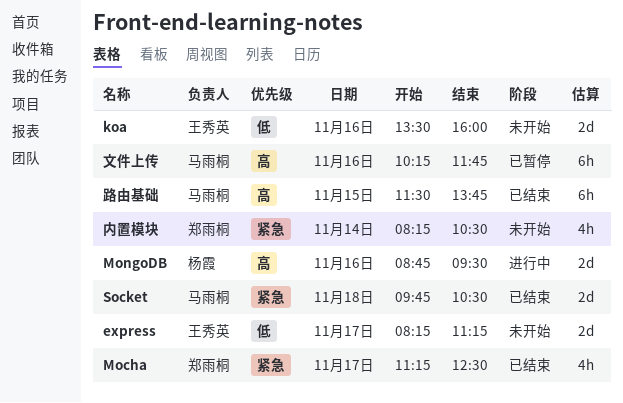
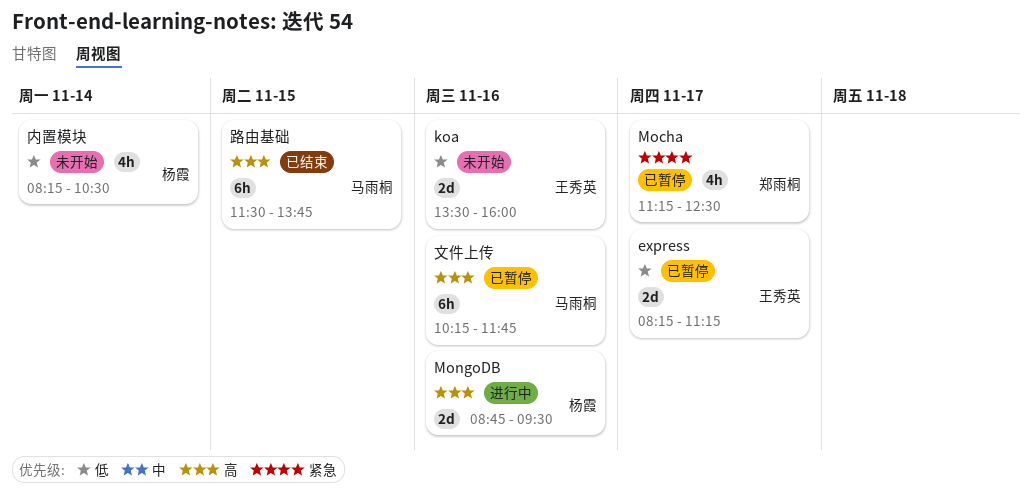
express, status: 未开始 -> 已暂停
Mocha, status: 已结束 -> 已暂停
Socket: present -> none
内置模块, owner: 郑雨桐 -> 杨霞
内置模块, priority: 紧急 -> 低

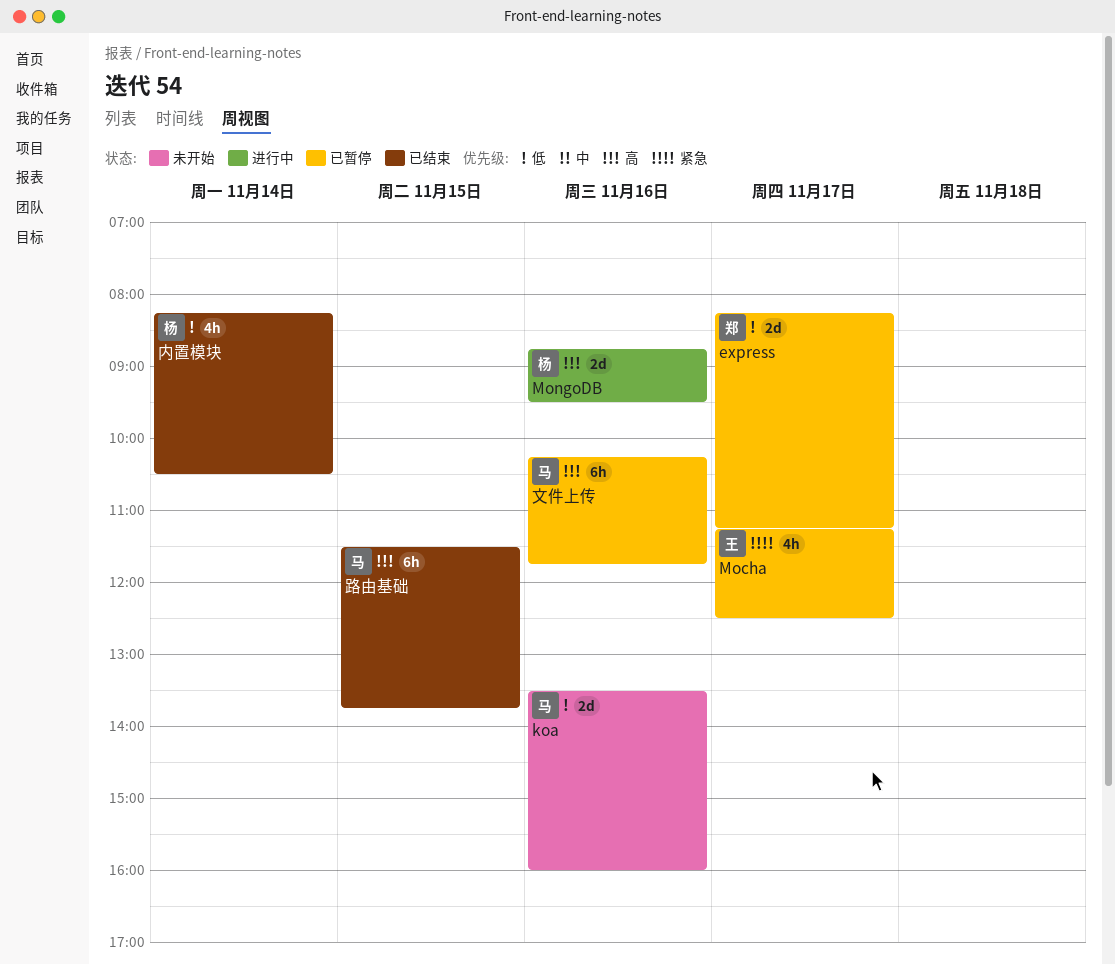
express, owner: 王秀英 -> 郑雨桐
koa, owner: 王秀英 -> 马雨桐
Mocha, owner: 郑雨桐 -> 王秀英
内置模块, status: 未开始 -> 已结束

